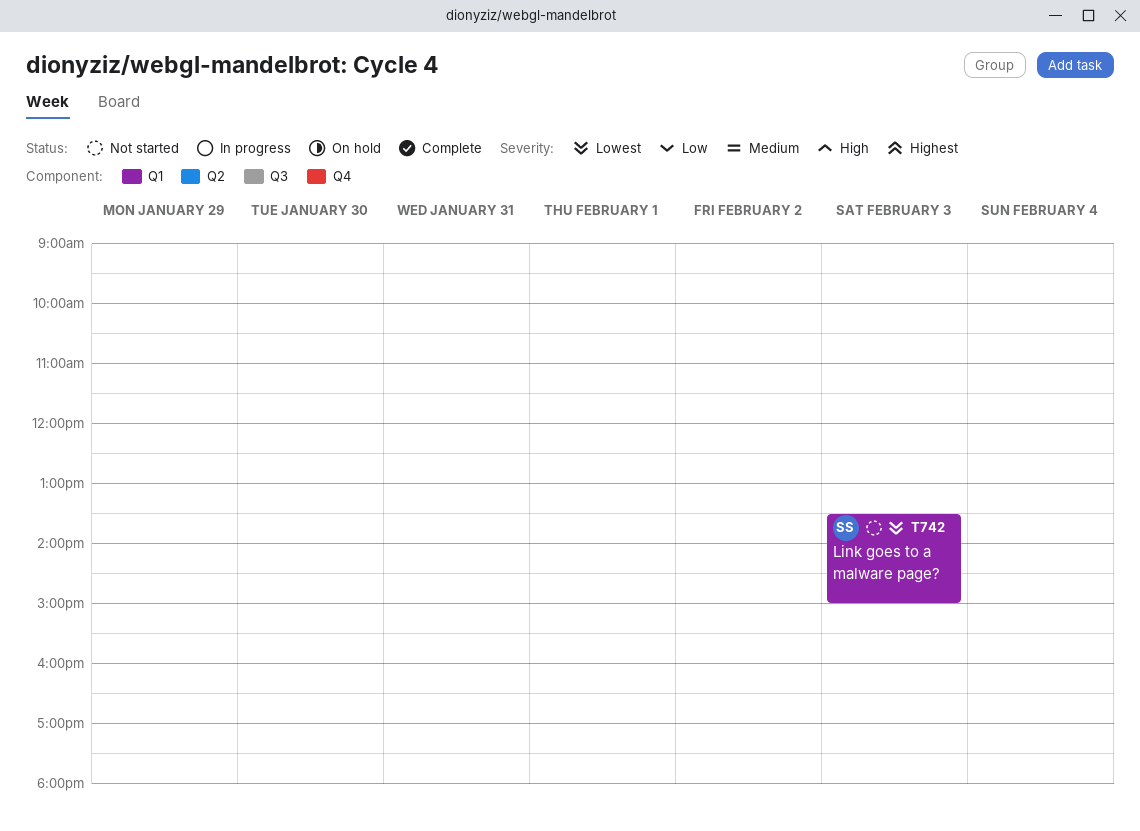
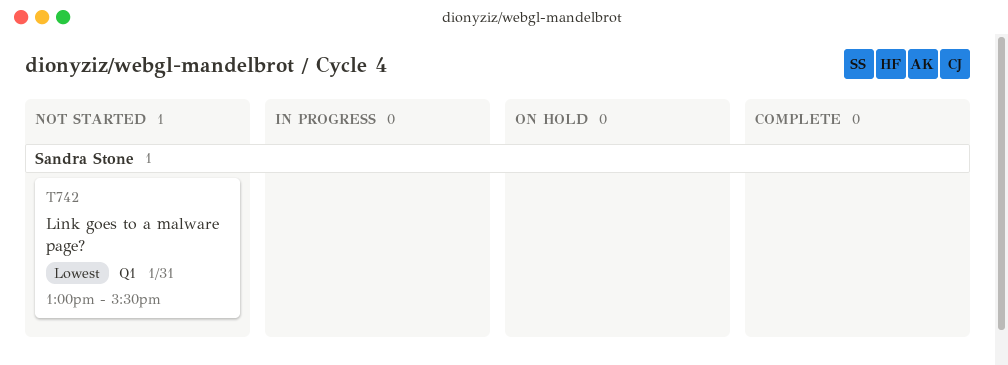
T742, day: Feb 3 -> Jan 31
T742, begins: 13:30 -> 13:00
T742, ends: 15:00 -> 15:30

